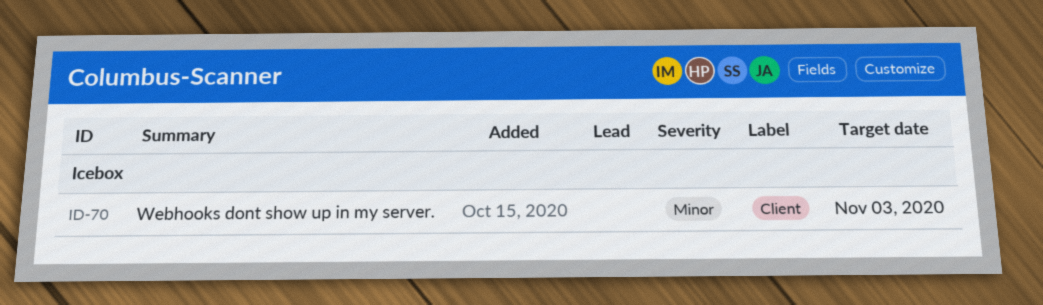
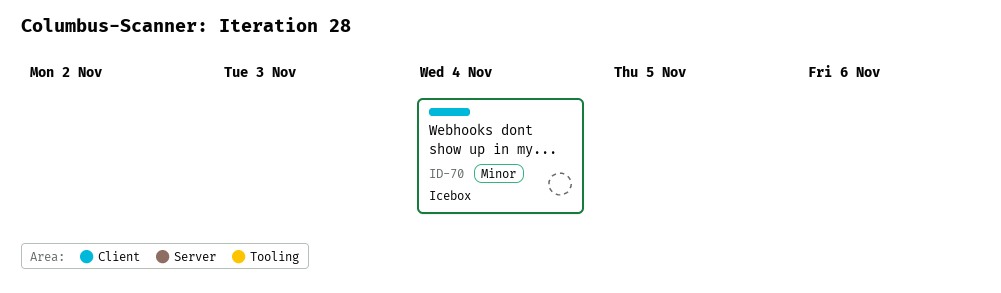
ID-70, due: Nov 3 -> Nov 4

